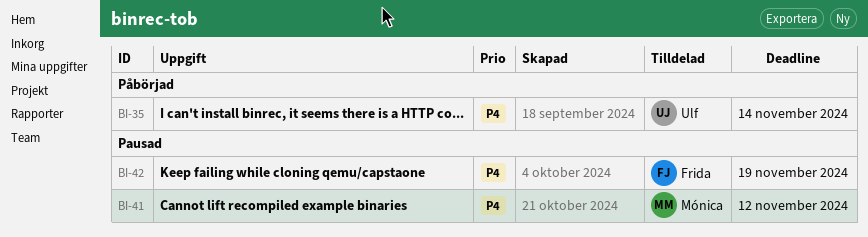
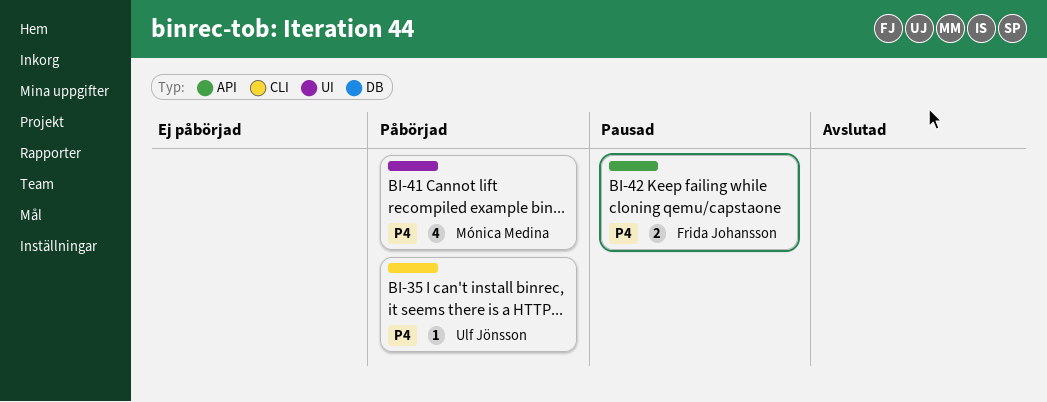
BI-41, status: Pausad -> Påbörjad

